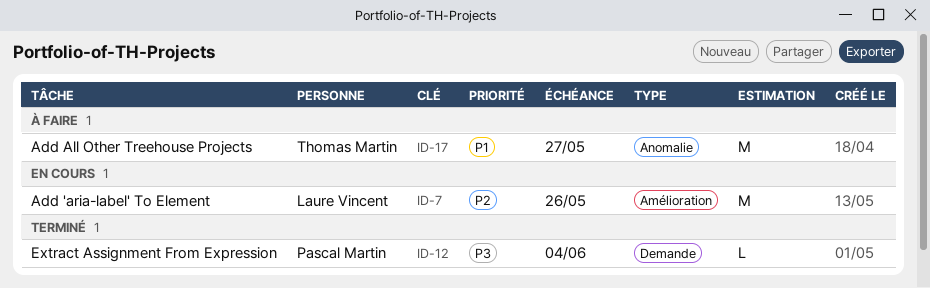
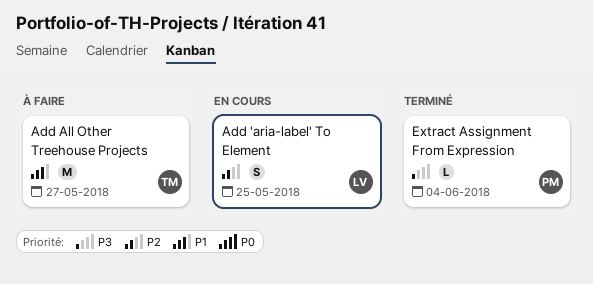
Add 'aria-label' To Element, estimate: M -> S
Add 'aria-label' To Element, due: May 26 -> May 25

